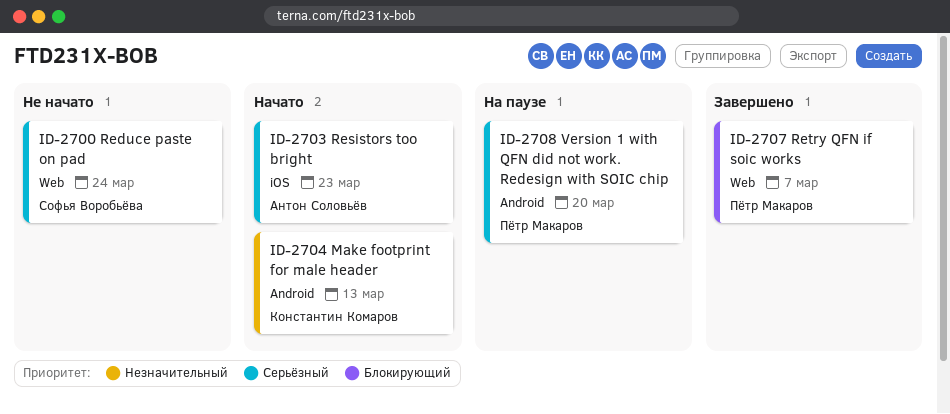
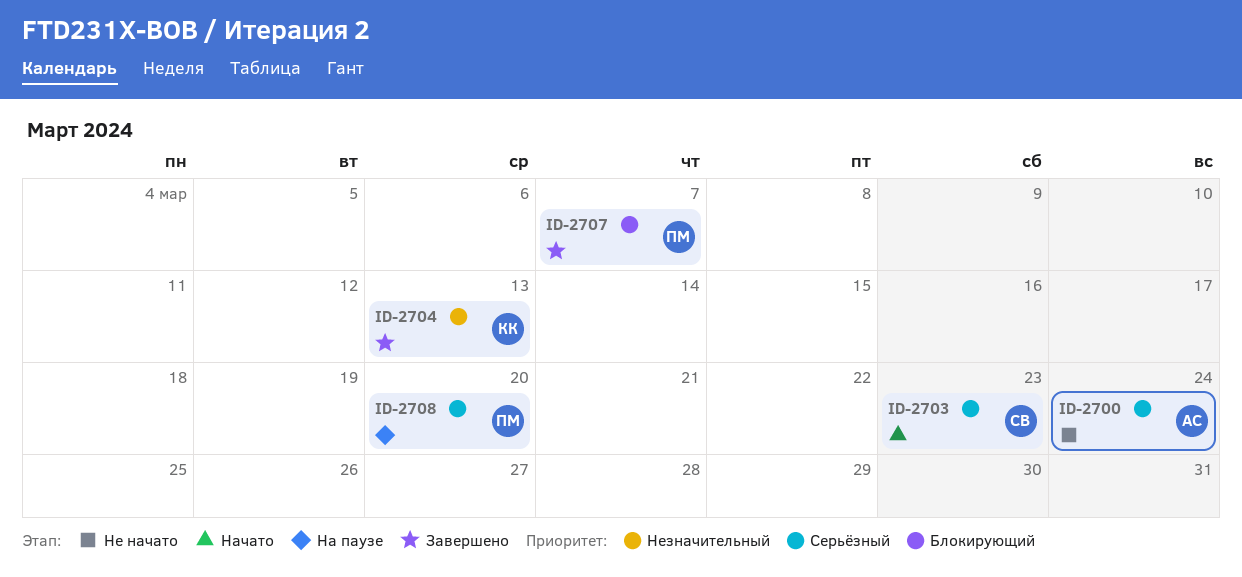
ID-2700, owner: Софья Воробьёва -> Антон Соловьёв
ID-2703, owner: Антон Соловьёв -> Софья Воробьёва
ID-2704, status: Начато -> Завершено

